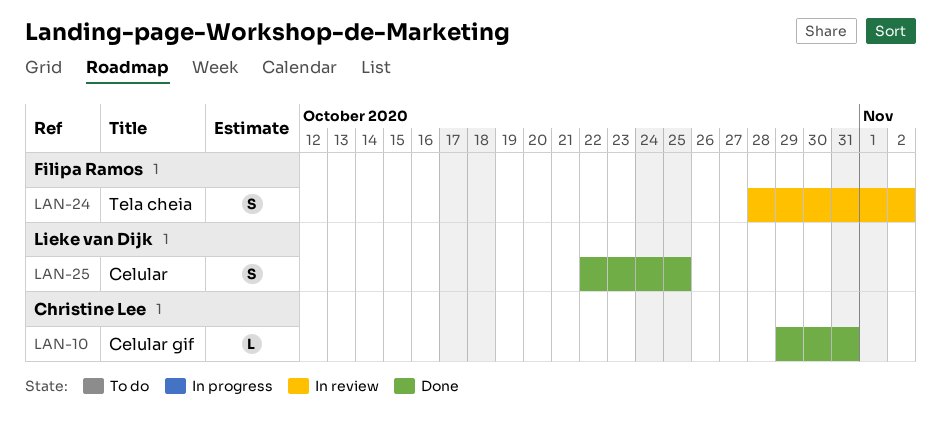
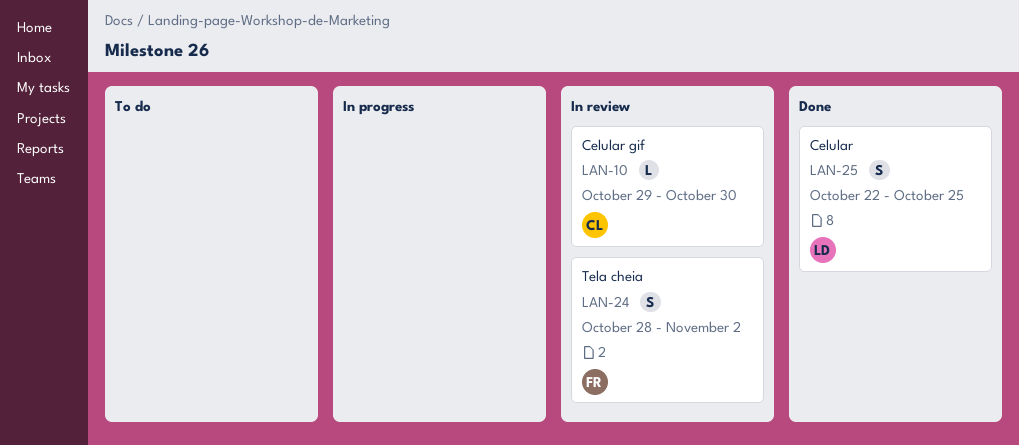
LAN-10, status: Done -> In review
LAN-10, due: Oct 31 -> Oct 30

